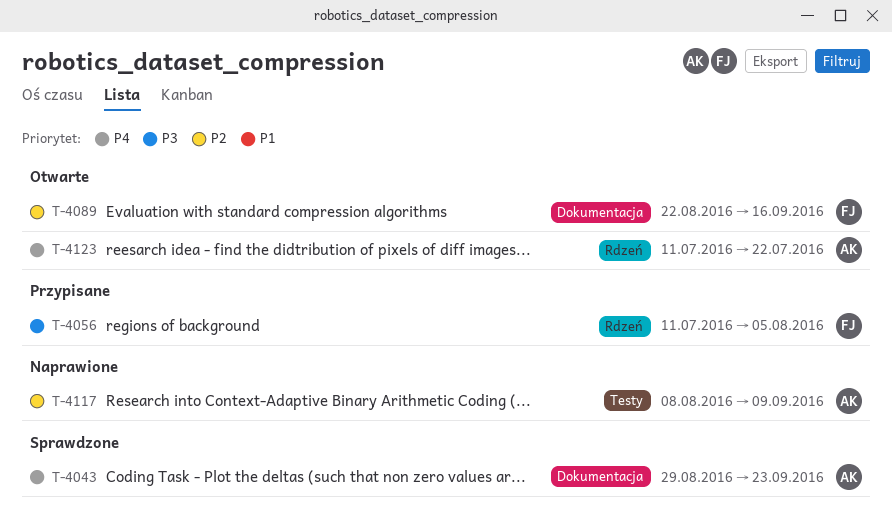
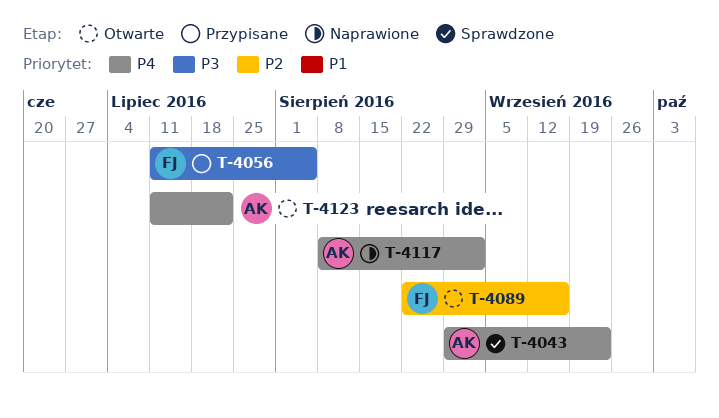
T-4117, priority: P2 -> P4
T-4117, due: Sep 9 -> Sep 2

